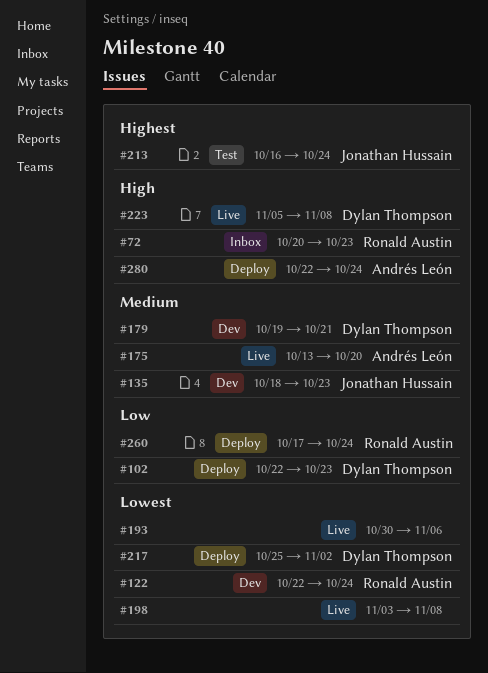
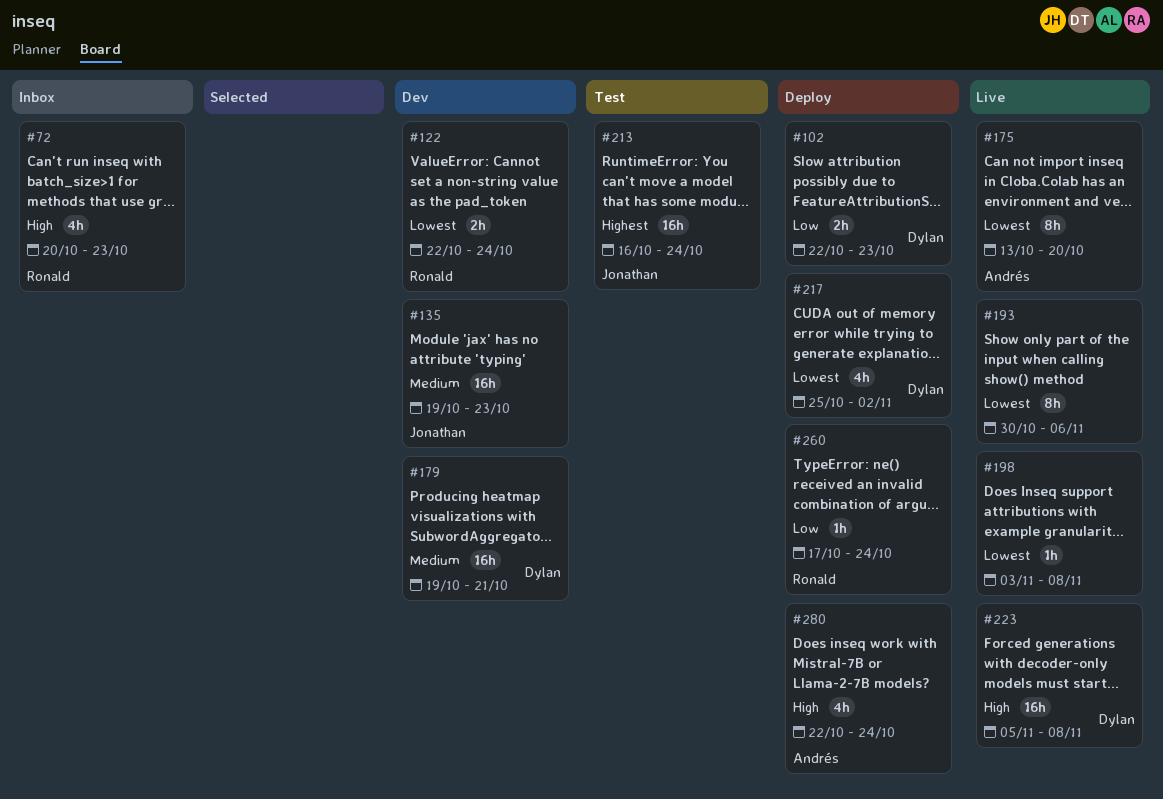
#135, start: Oct 18 -> Oct 19
#175, priority: Medium -> Lowest

